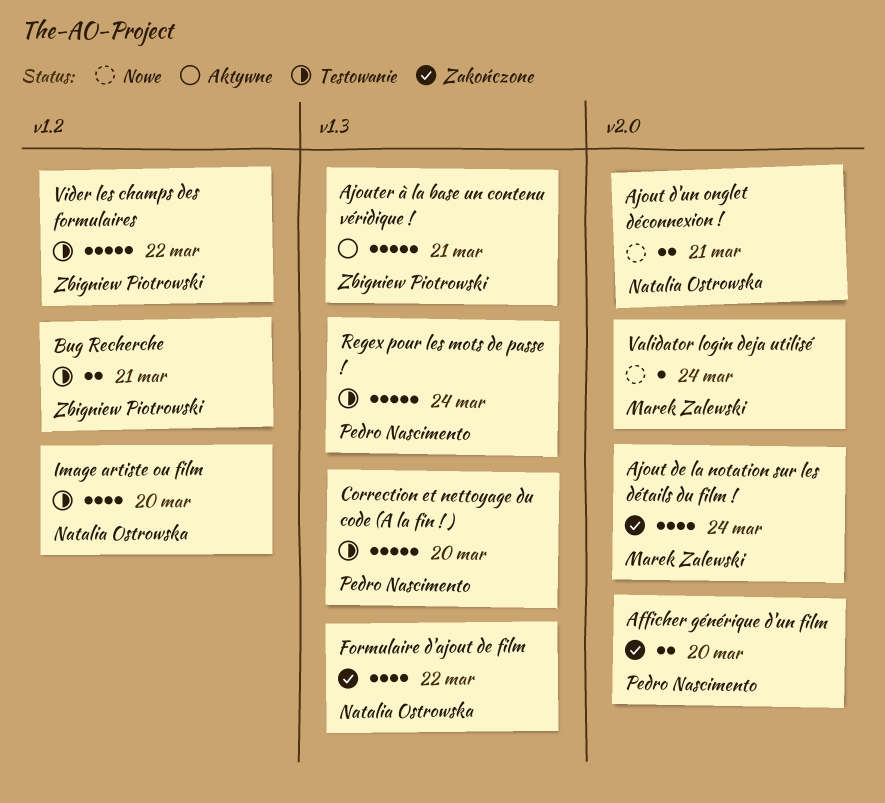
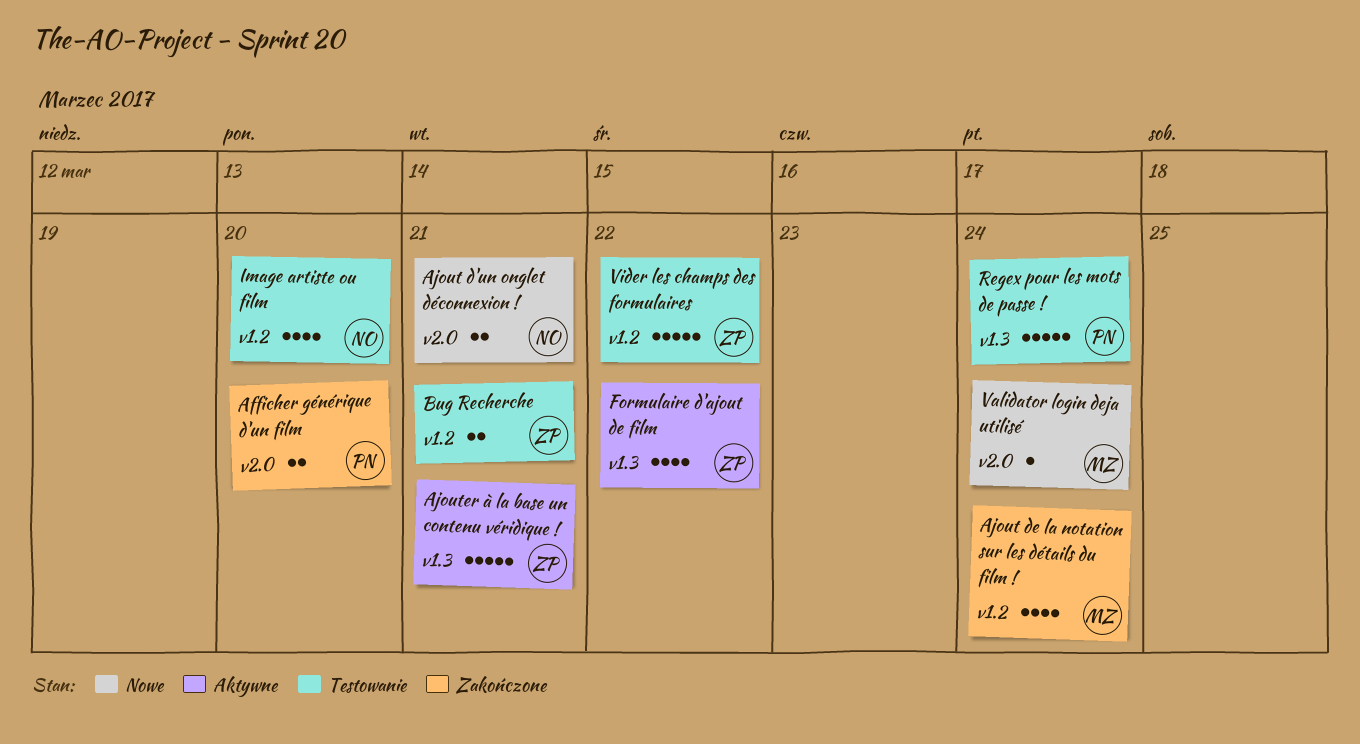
Ajout de la notation sur les détails du film !, label: v2.0 -> v1.2
Correction et nettoyage du code (A la fin ! ): present -> none
Formulaire d'ajout de film, status: Zakończone -> Aktywne
Formulaire d'ajout de film, owner: Natalia Ostrowska -> Zbigniew Piotrowski

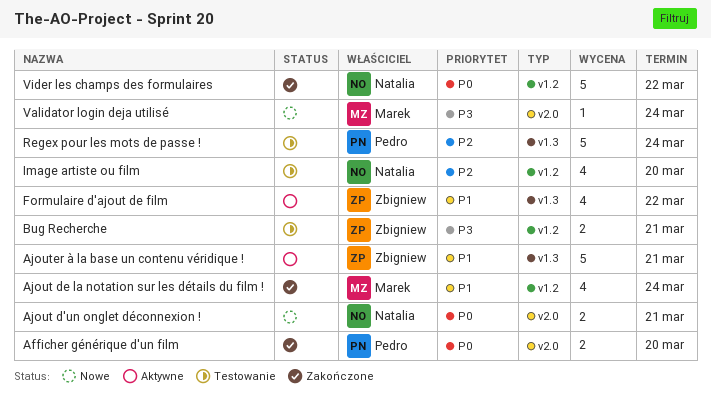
Vider les champs des formulaires, status: Testowanie -> Zakończone
Vider les champs des formulaires, owner: Zbigniew -> Natalia

